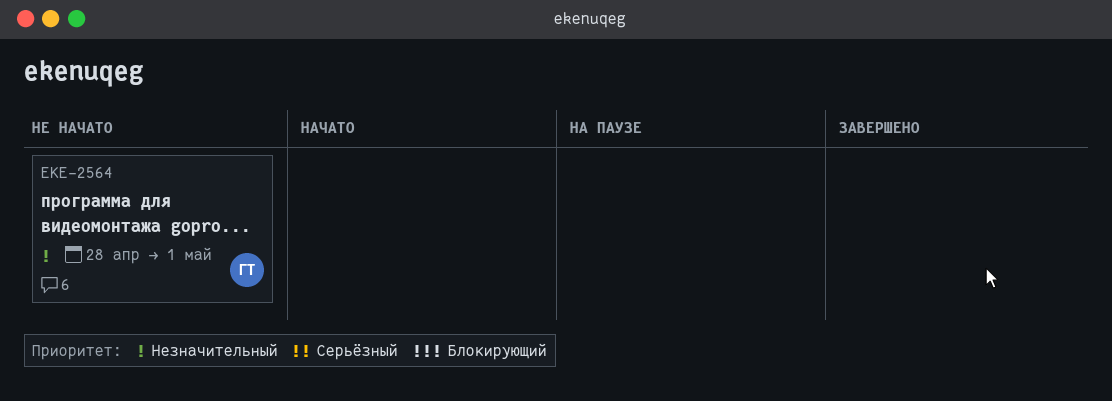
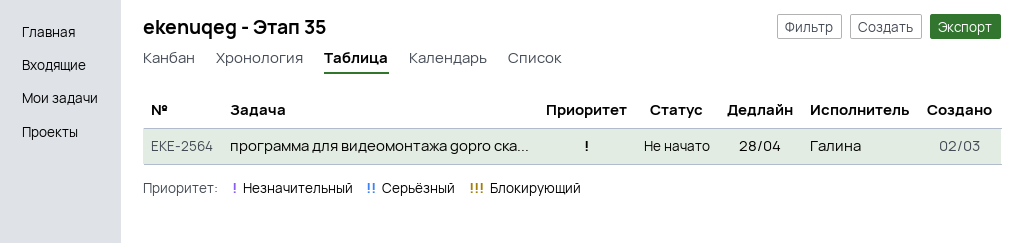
EKE-2564, due: May 1 -> Apr 28

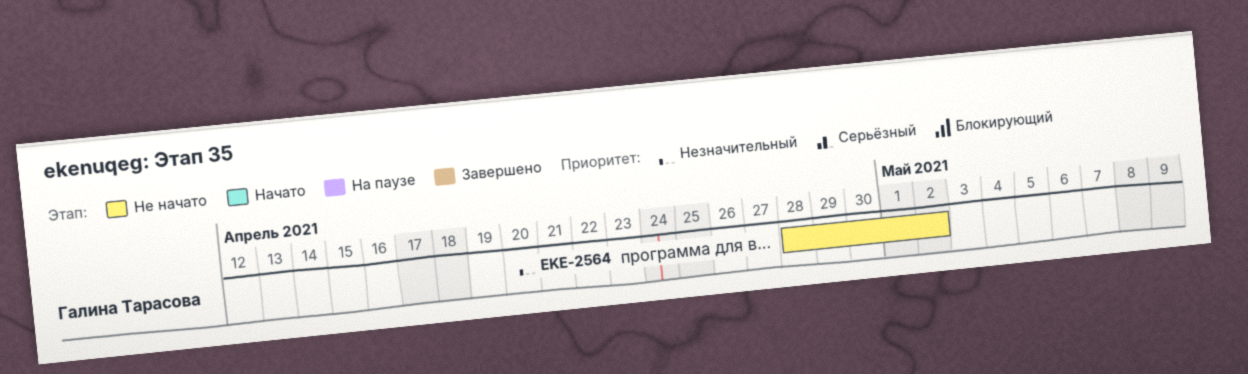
EKE-2564, due: Apr 28 -> May 2

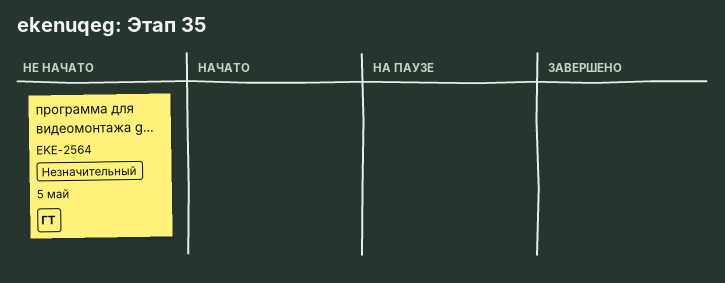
EKE-2564, due: May 2 -> May 5

